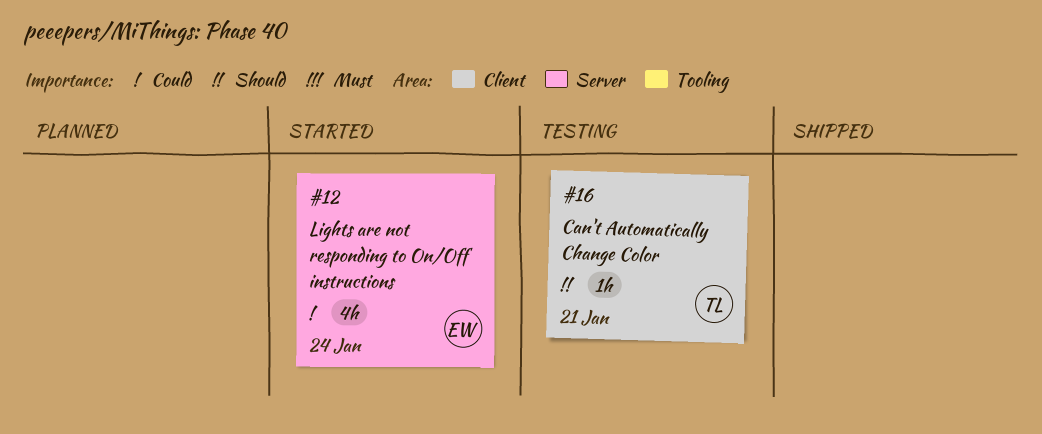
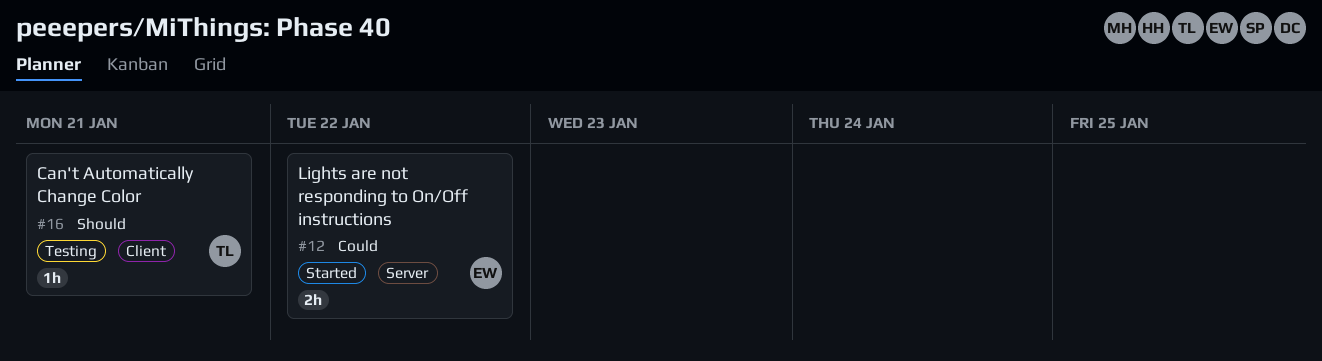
#12, estimate: 4h -> 2h
#12, due: Jan 24 -> Jan 22

